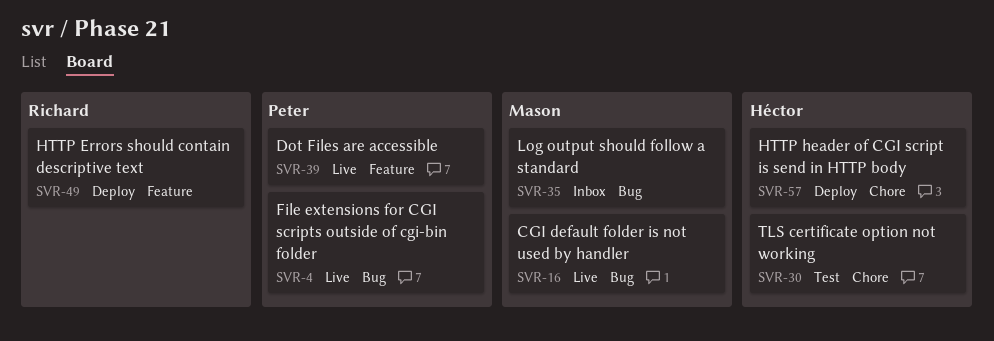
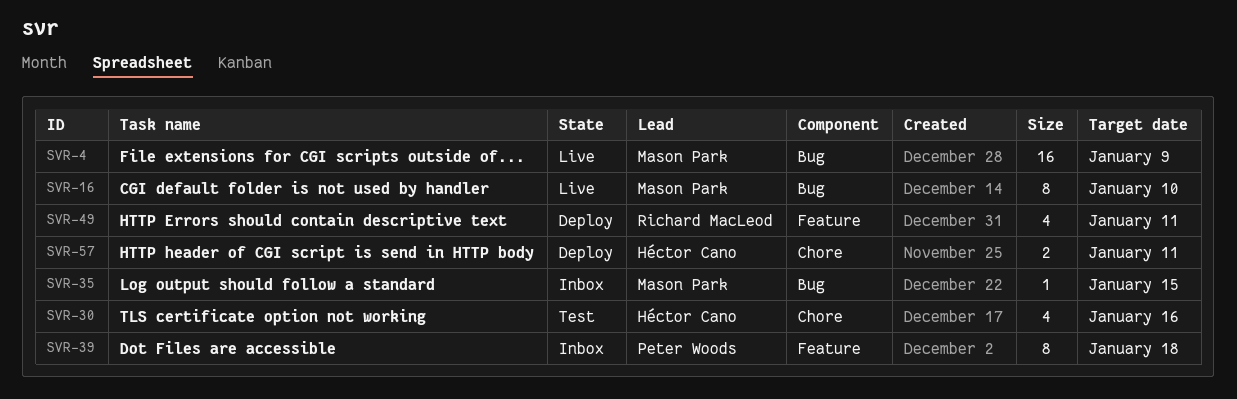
SVR-4, owner: Peter Woods -> Mason Park
SVR-39, status: Live -> Inbox

